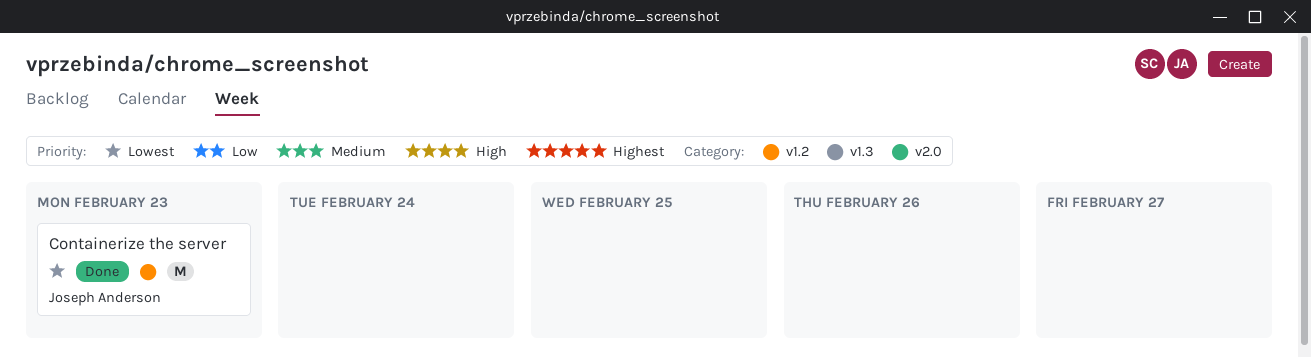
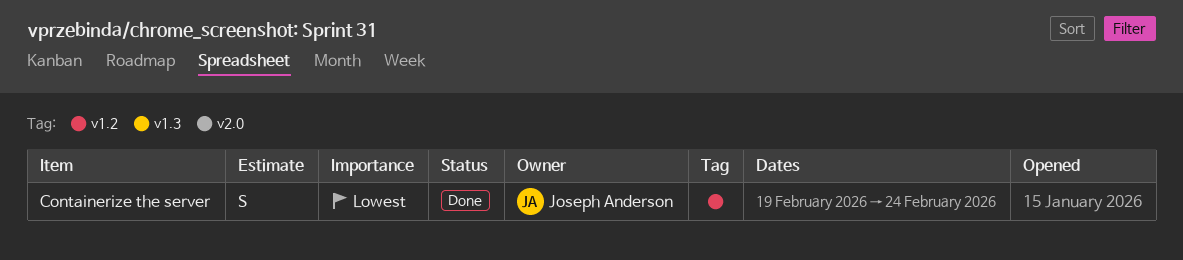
Containerize the server, estimate: M -> S
Containerize the server, due: Feb 23 -> Feb 24

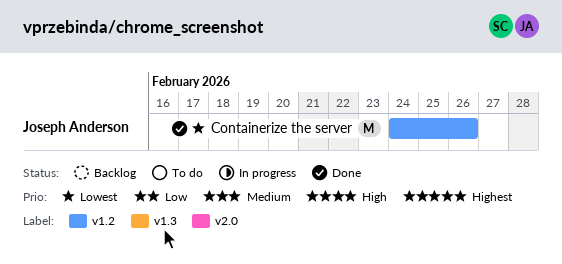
Containerize the server, estimate: S -> M
Containerize the server, start: Feb 19 -> Feb 24
Containerize the server, due: Feb 24 -> Feb 26

